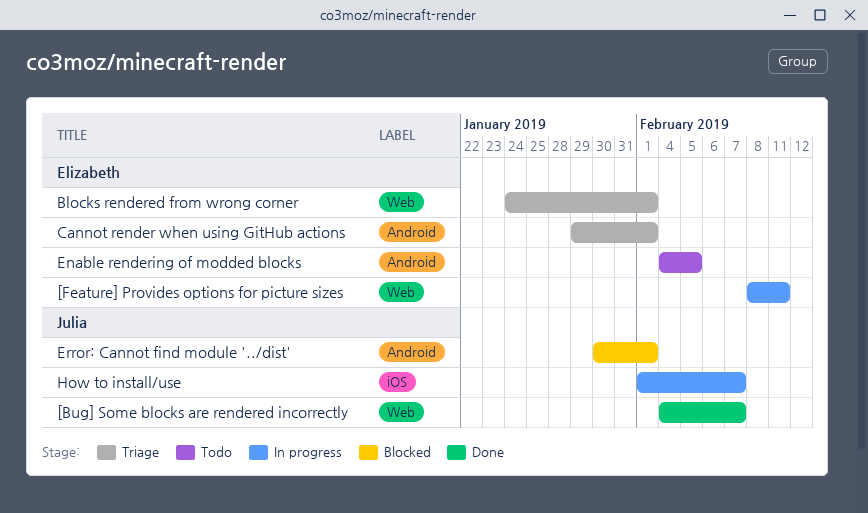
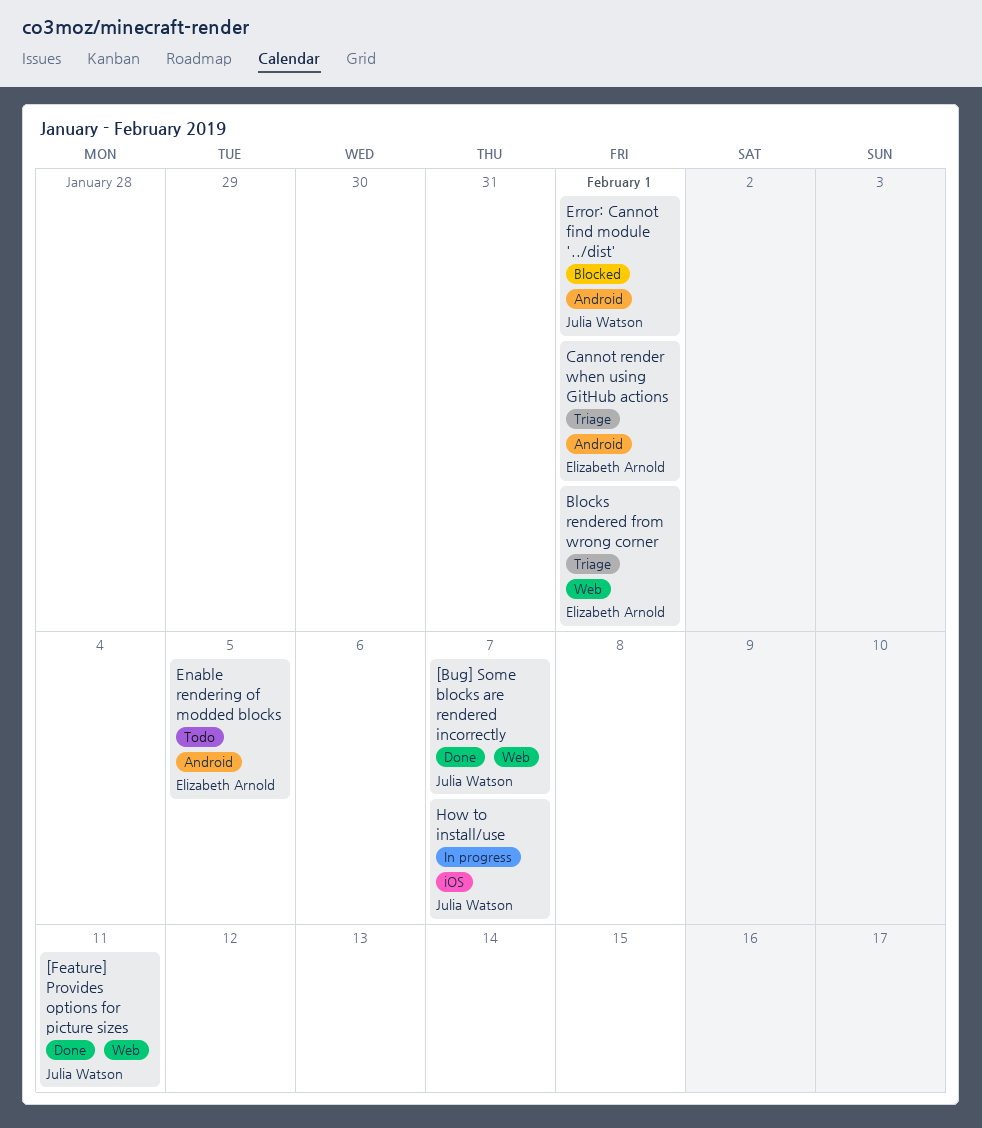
[Feature] Provides options for picture sizes, status: In progress -> Done
[Feature] Provides options for picture sizes, owner: Elizabeth Arnold -> Julia Watson

